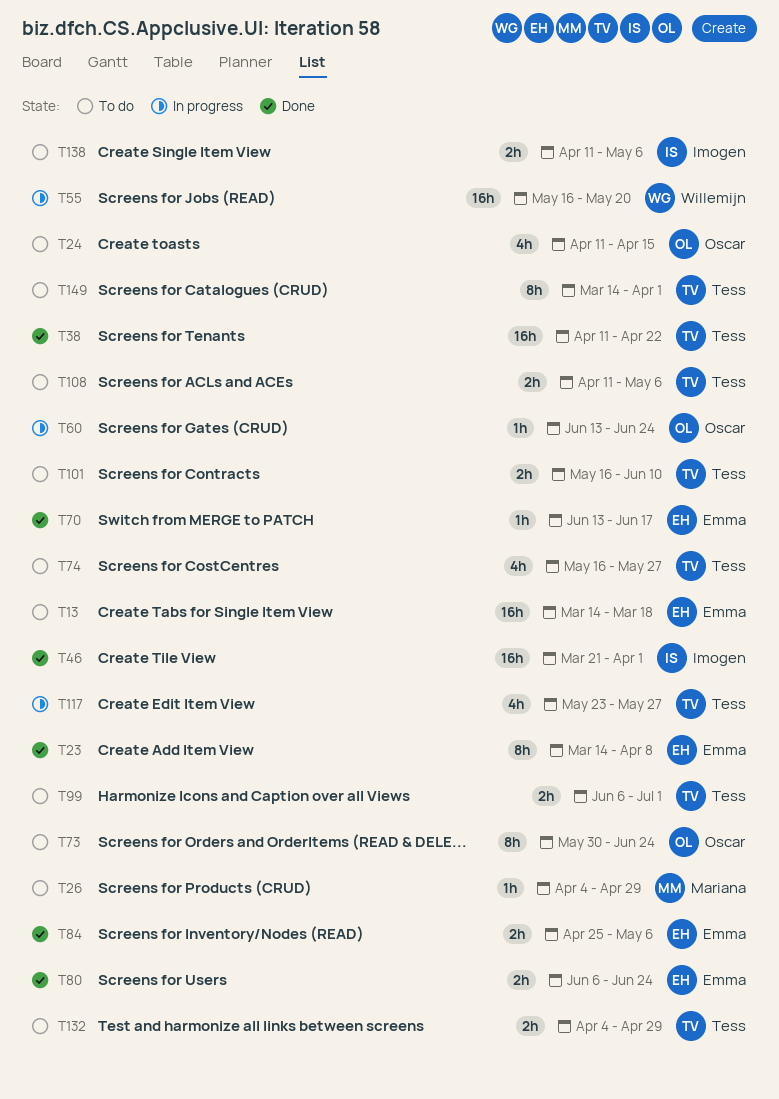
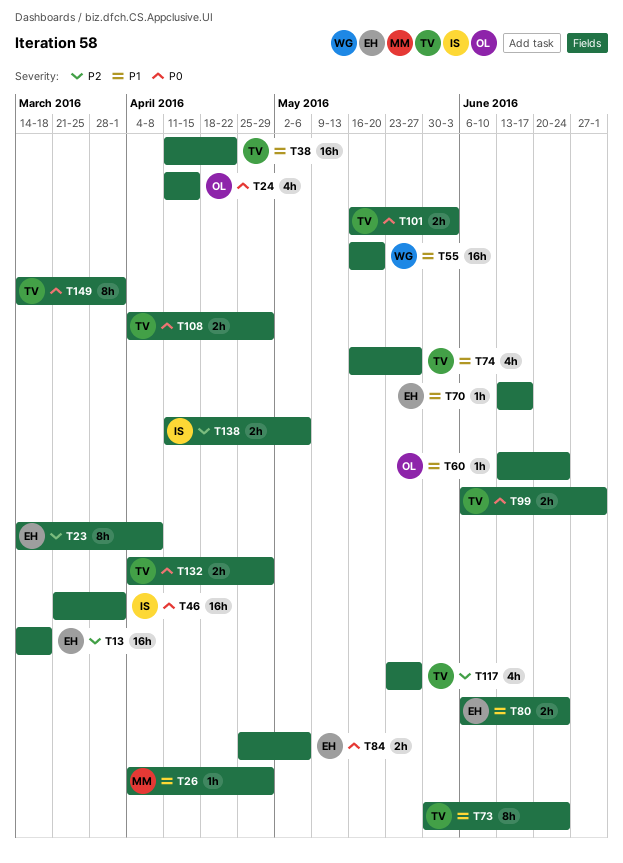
T73, owner: Oscar -> Tess
T101, due: Jun 10 -> Jun 3
T108, start: Apr 11 -> Apr 4
T108, due: May 6 -> Apr 29

